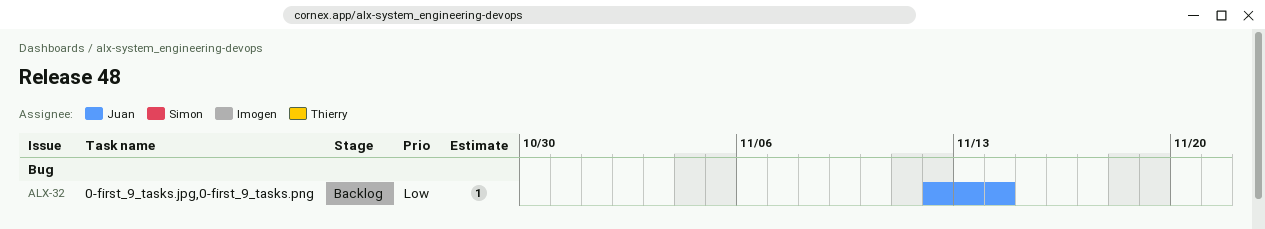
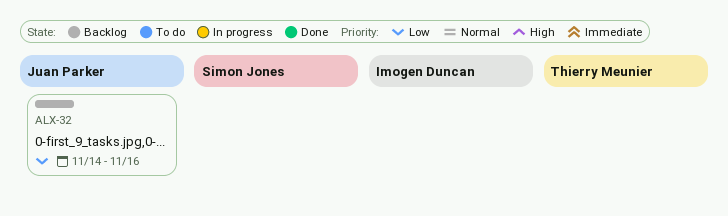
ALX-32, start: Nov 12 -> Nov 14
ALX-32, due: Nov 14 -> Nov 16

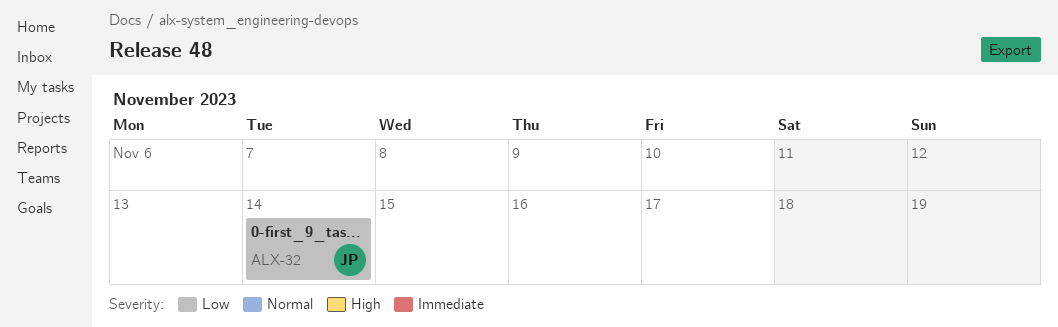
ALX-32, due: Nov 16 -> Nov 14

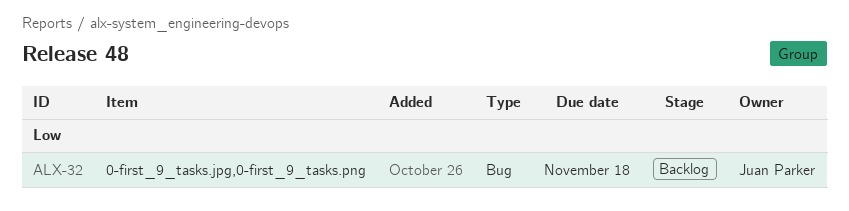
ALX-32, due: Nov 14 -> Nov 18

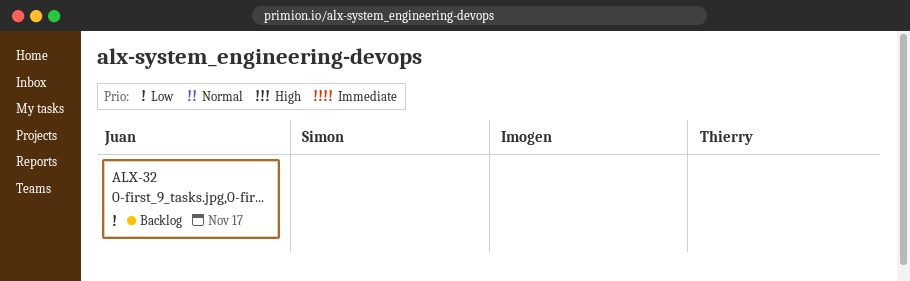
ALX-32, due: Nov 18 -> Nov 17

